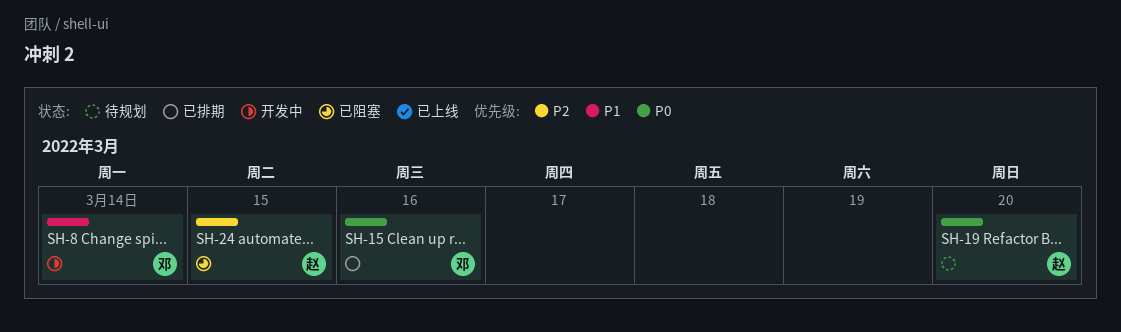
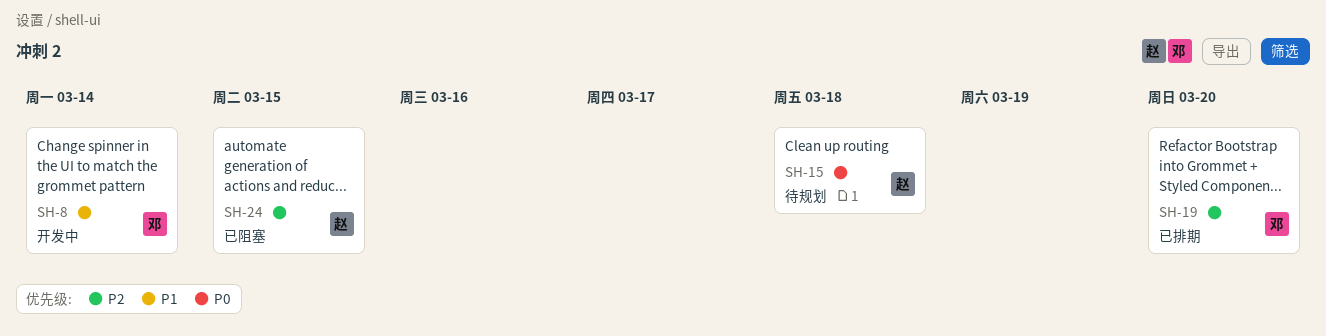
SH-15, status: 已排期 -> 待规划
SH-15, owner: 邓 -> 赵
SH-15, due: Mar 16 -> Mar 18
SH-19, status: 待规划 -> 已排期
SH-19, owner: 赵 -> 邓
SH-19, priority: P0 -> P2

